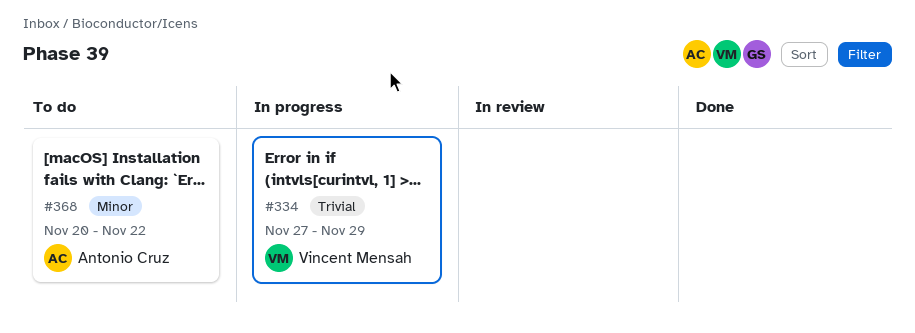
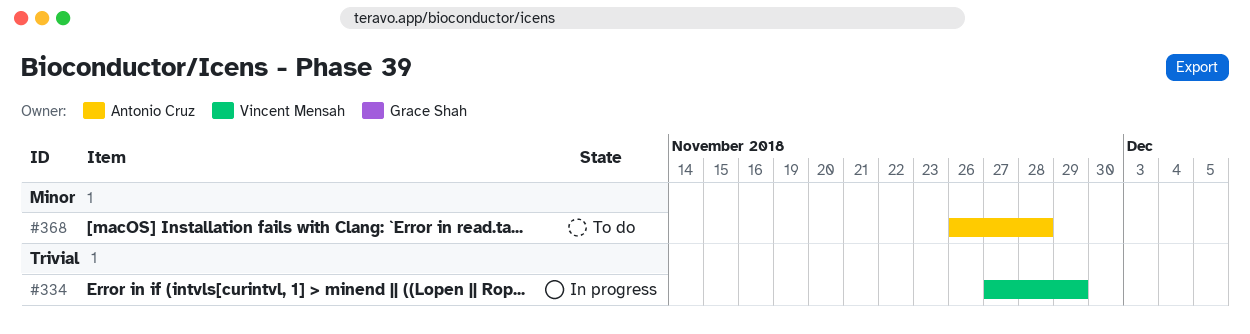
#368, start: Nov 20 -> Nov 26
#368, due: Nov 22 -> Nov 28

